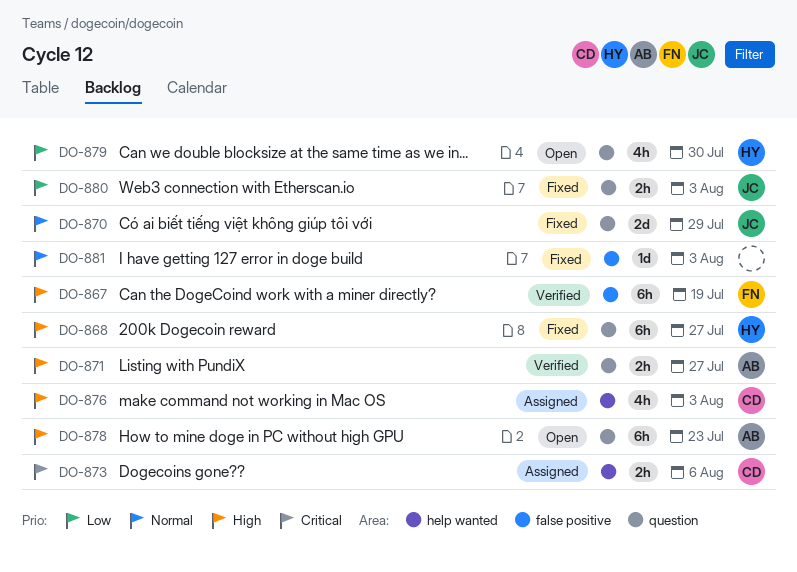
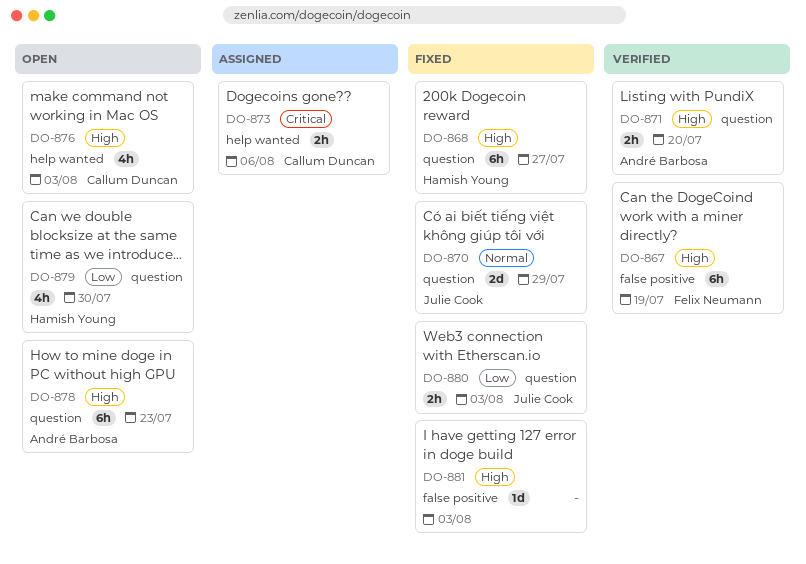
DO-871, due: Jul 27 -> Jul 20
DO-876, status: Assigned -> Open
DO-881, priority: Normal -> High

